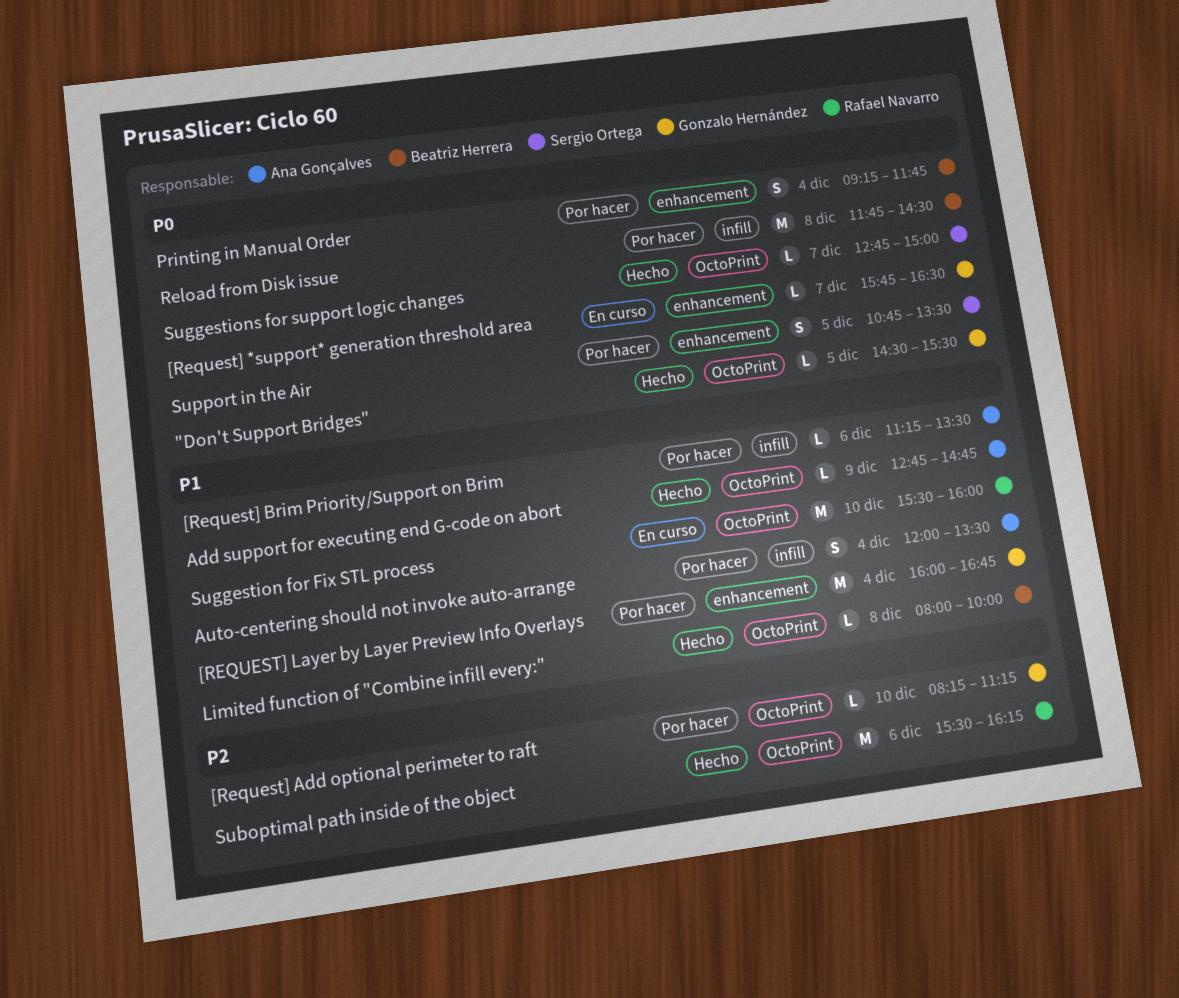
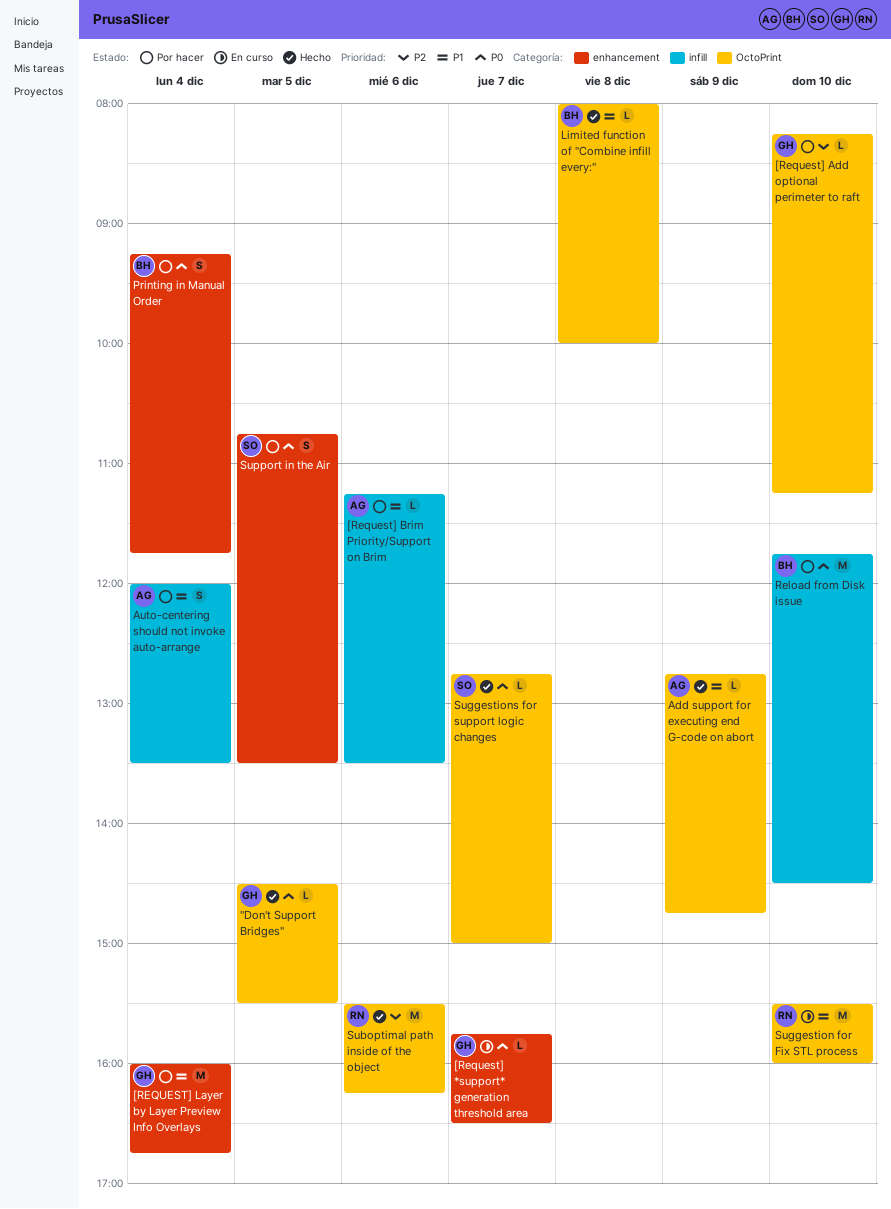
Reload from Disk issue, day: Dec 8 -> Dec 10

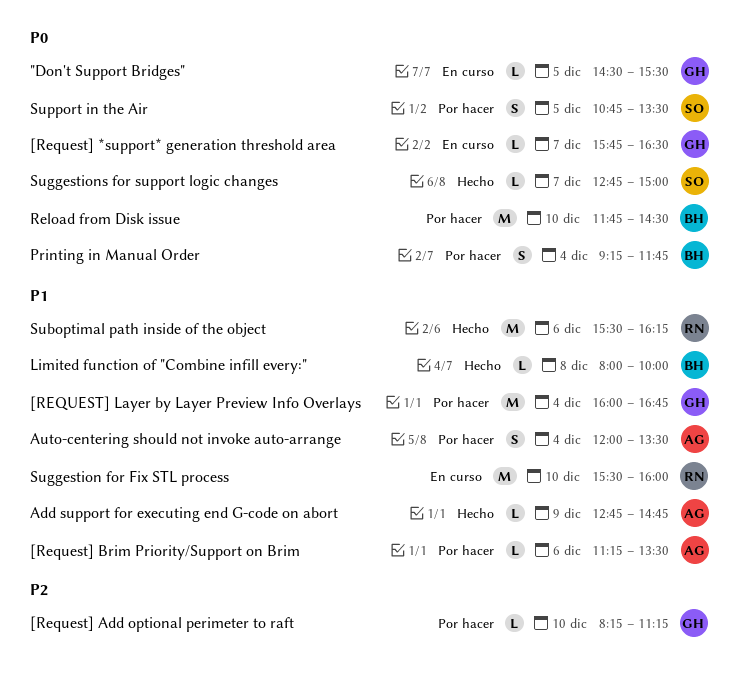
"Don't Support Bridges", status: Hecho -> En curso
Suboptimal path inside of the object, priority: P2 -> P1

